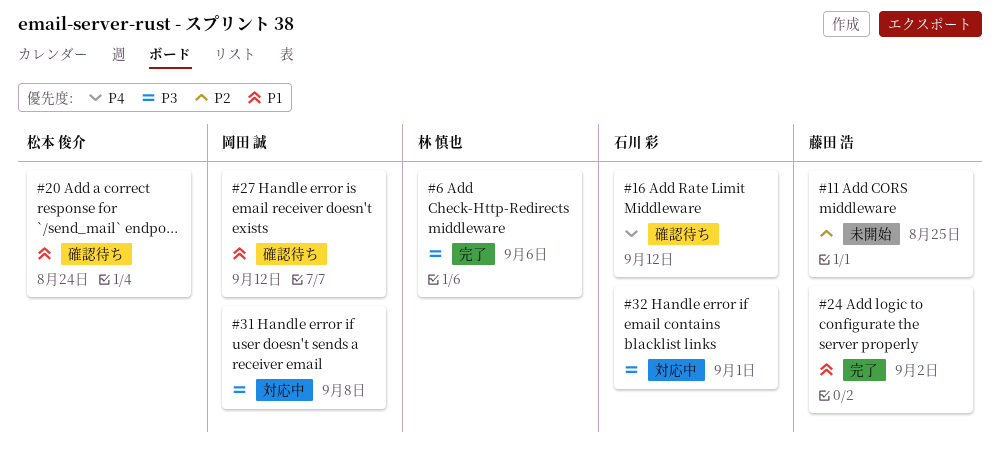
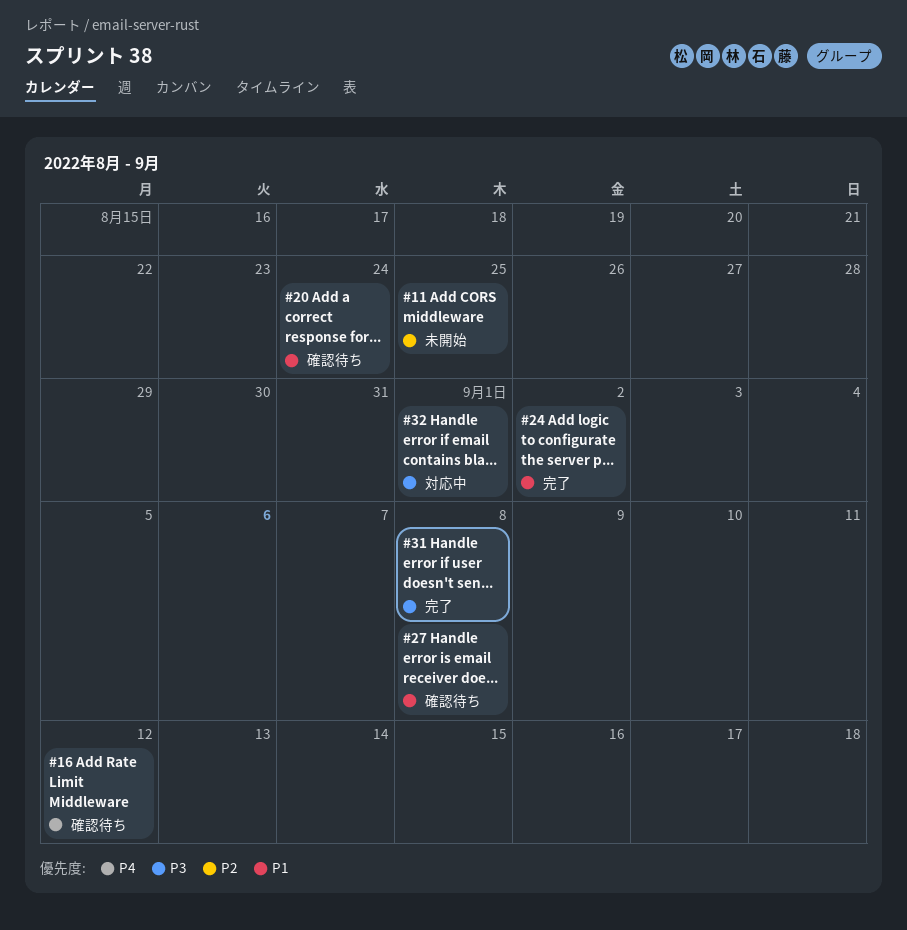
#6: present -> none
#27, due: Sep 12 -> Sep 8
#31, status: 対応中 -> 完了

